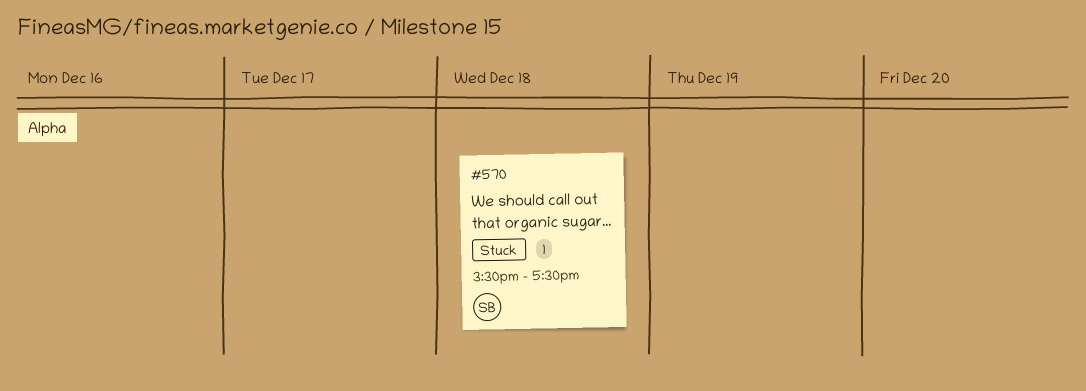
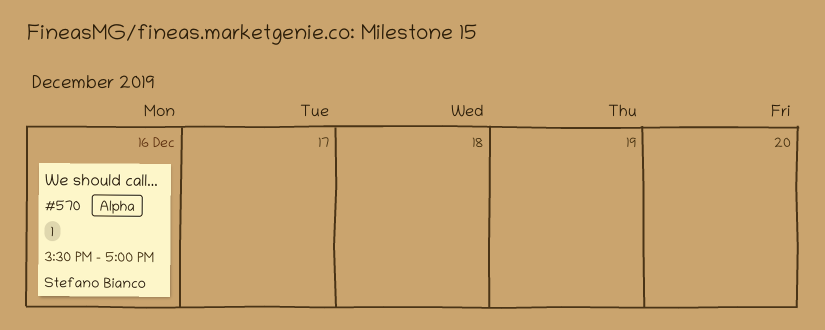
#570, day: Dec 18 -> Dec 16
#570, ends: 17:30 -> 17:00

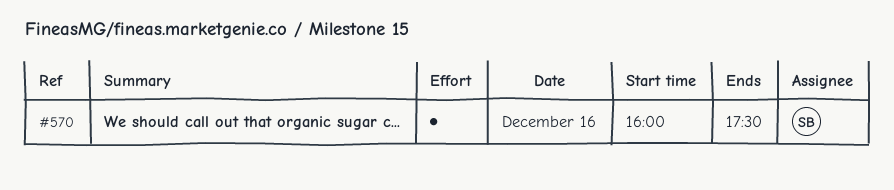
#570, begins: 15:30 -> 16:00
#570, ends: 17:00 -> 17:30

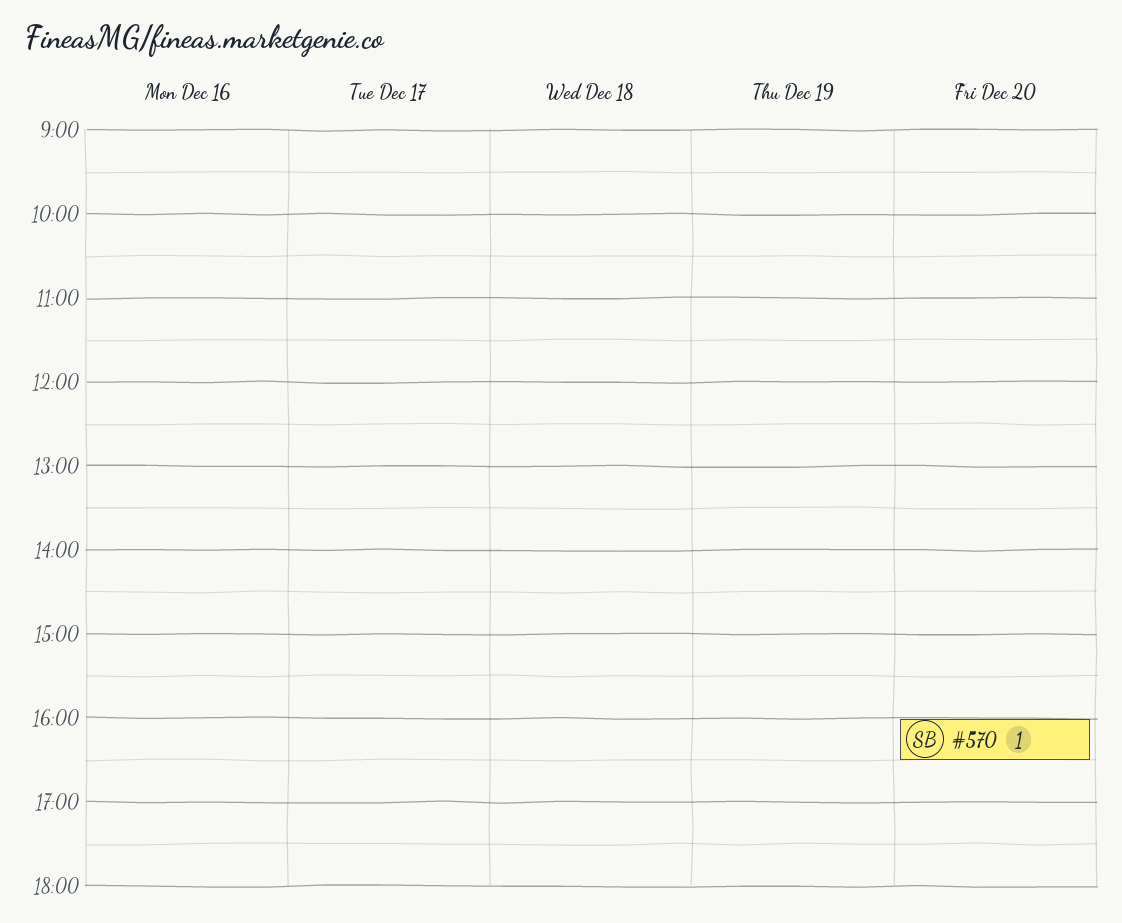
#570, day: Dec 16 -> Dec 20
#570, ends: 17:30 -> 16:30

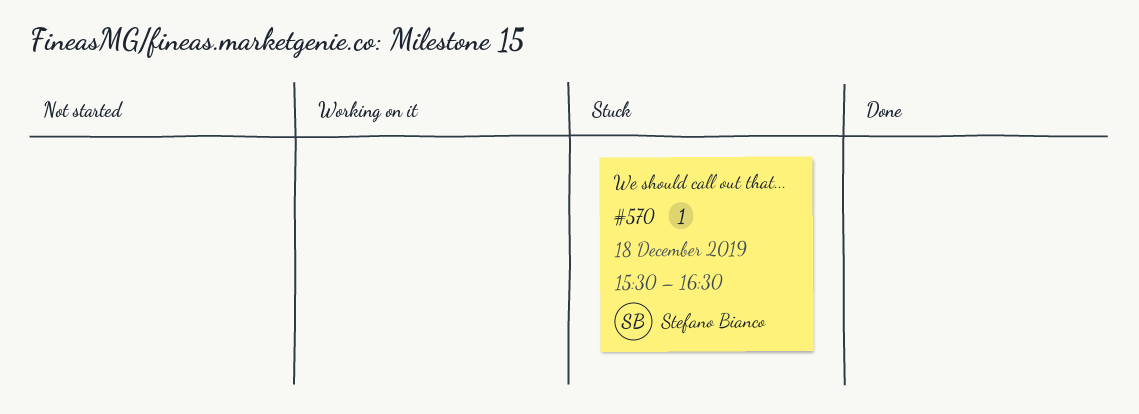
#570, day: Dec 20 -> Dec 18
#570, begins: 16:00 -> 15:30

